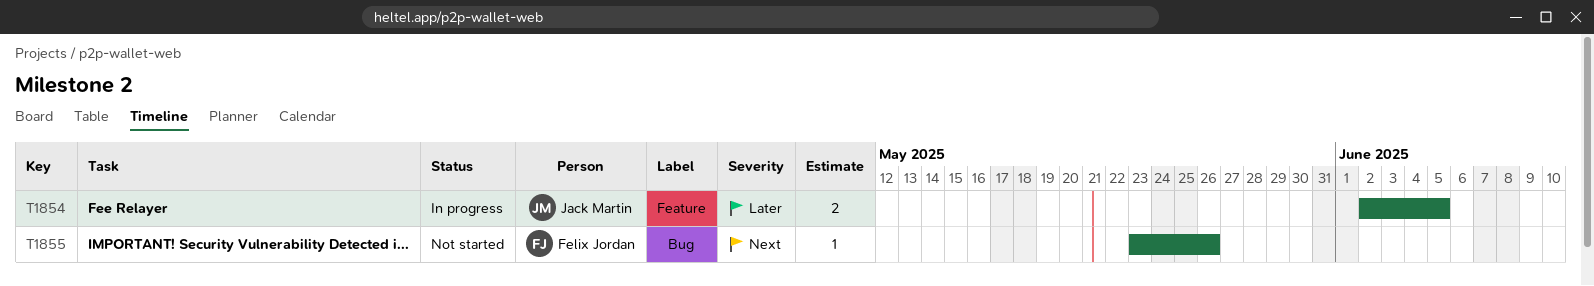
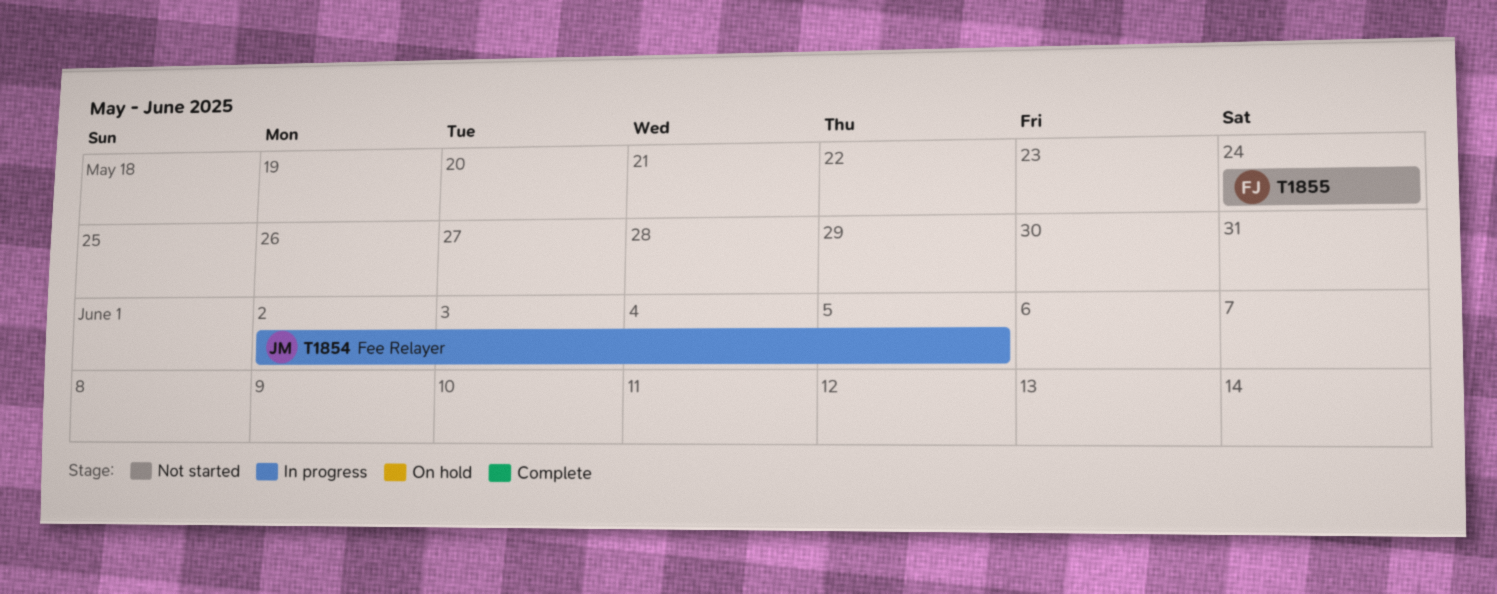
T1855, start: May 23 -> May 24
T1855, due: May 26 -> May 24

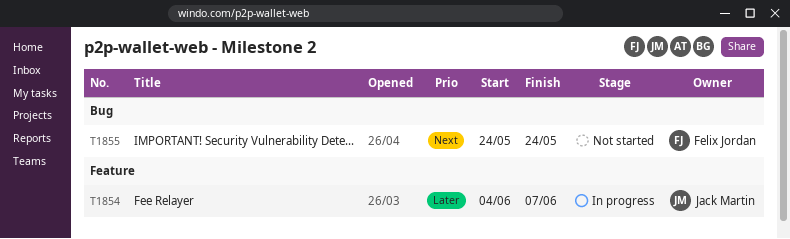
T1854, start: Jun 2 -> Jun 4
T1854, due: Jun 5 -> Jun 7

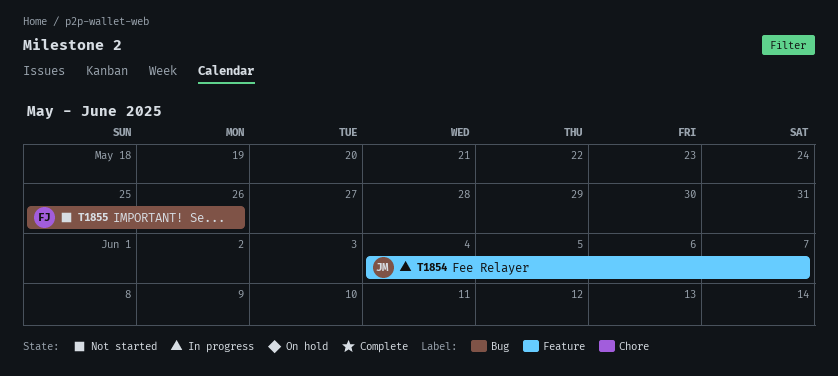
T1855, start: May 24 -> May 25
T1855, due: May 24 -> May 26

